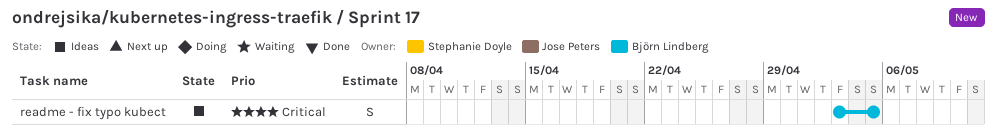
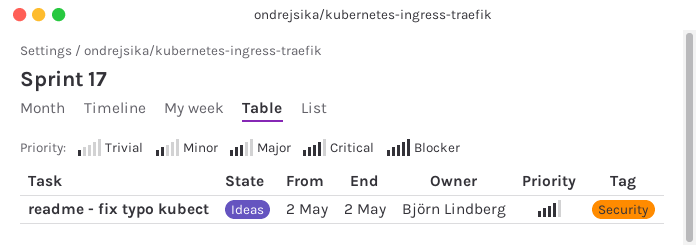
readme - fix typo kubect, start: May 3 -> May 2
readme - fix typo kubect, due: May 5 -> May 2

